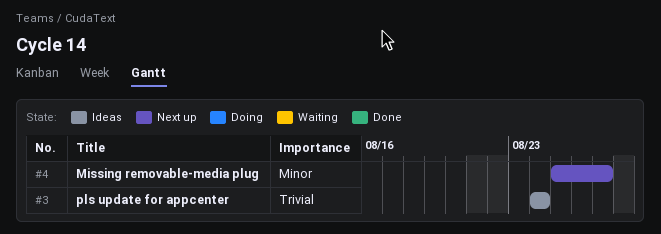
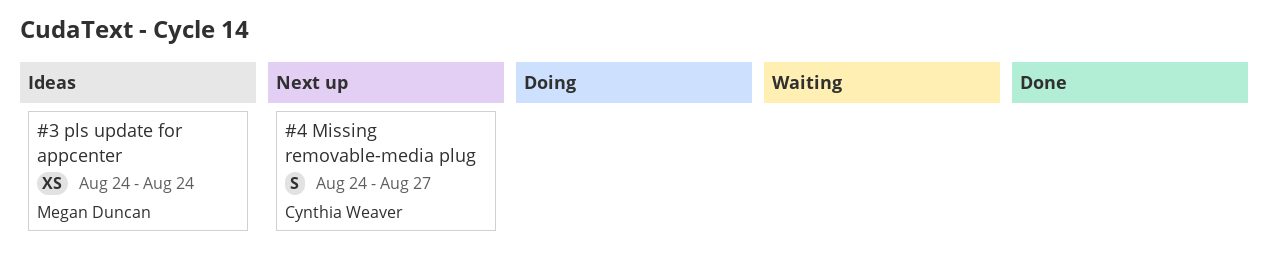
#4, start: Aug 25 -> Aug 24

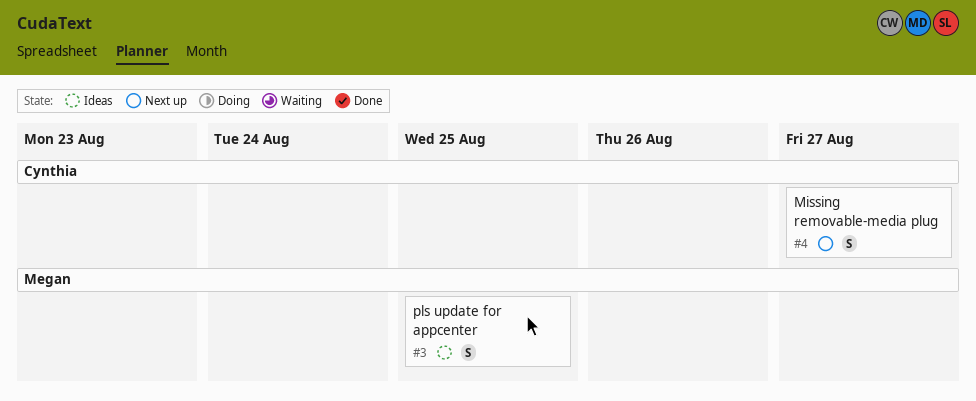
#3, estimate: XS -> S
#3, due: Aug 24 -> Aug 25

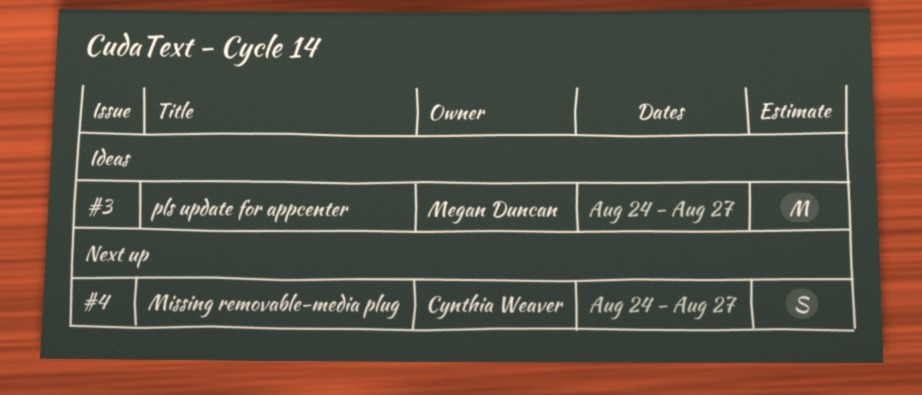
#3, estimate: S -> M
#3, due: Aug 25 -> Aug 27

